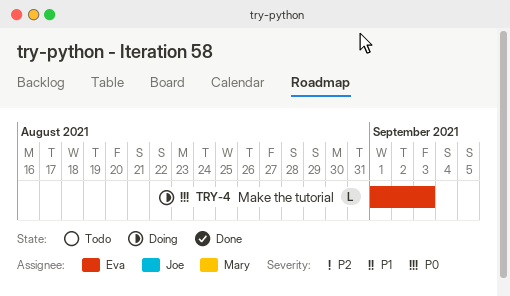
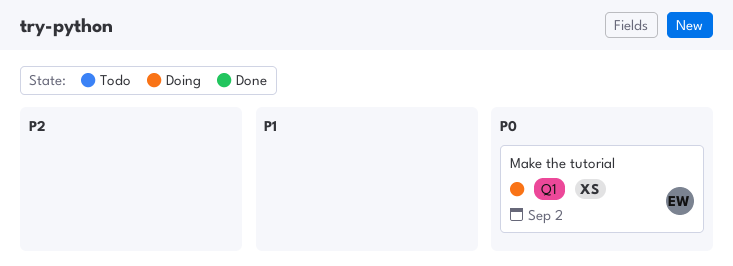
Make the tutorial, estimate: L -> XS
Make the tutorial, due: Sep 3 -> Sep 2

